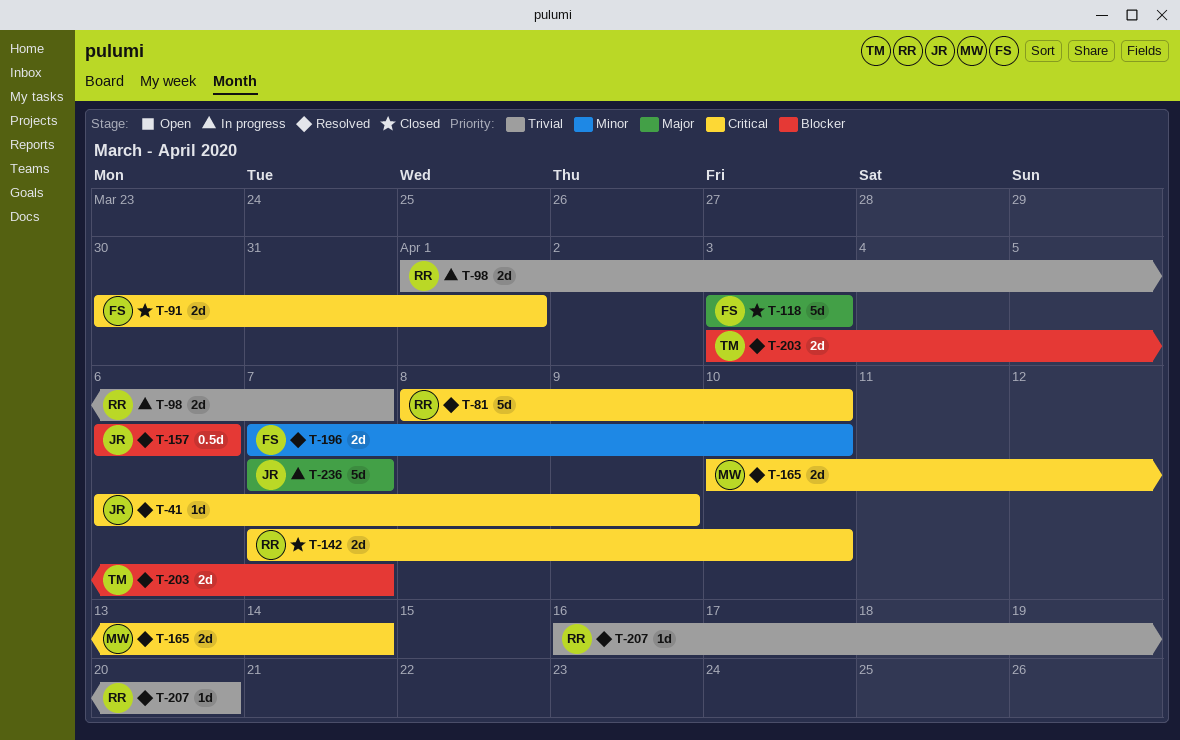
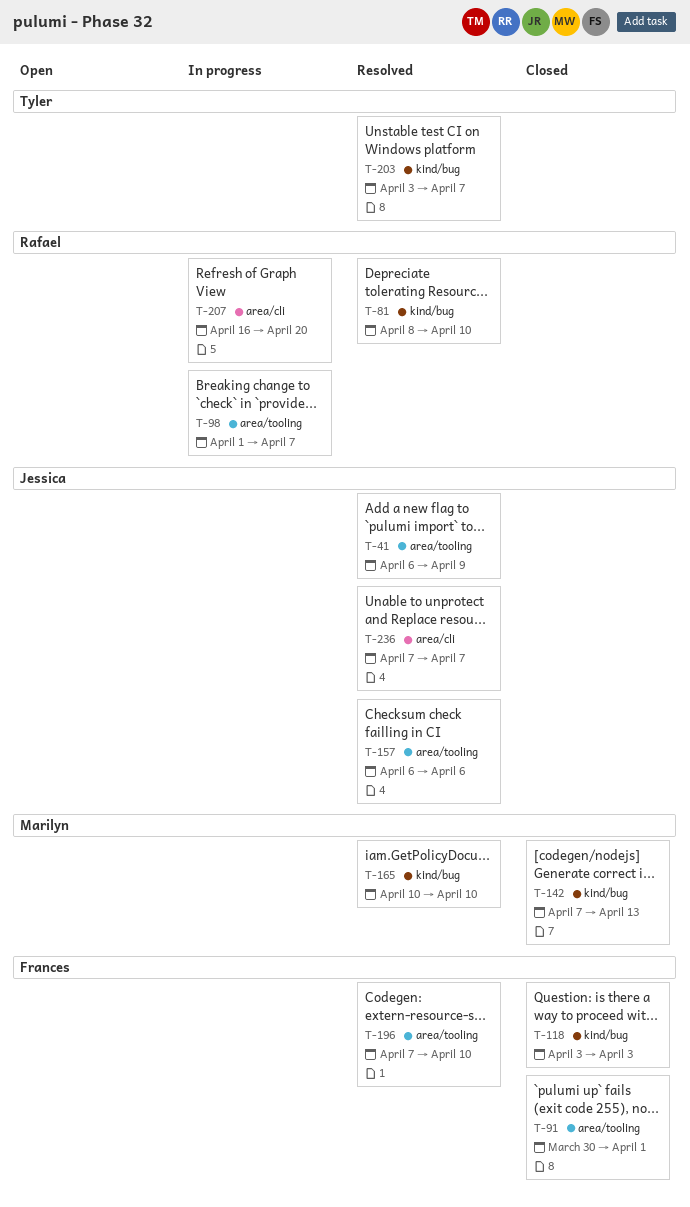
T-142, owner: Rafael -> Marilyn
T-142, due: Apr 10 -> Apr 13
T-165, due: Apr 14 -> Apr 10
T-207, status: Resolved -> In progress
T-236, status: In progress -> Resolved

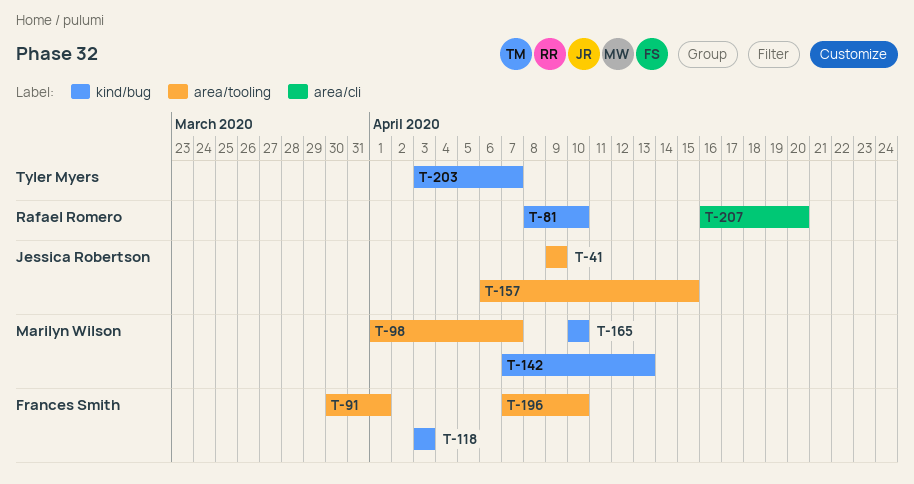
T-41, start: Apr 6 -> Apr 9
T-98, owner: Rafael Romero -> Marilyn Wilson
T-157, due: Apr 6 -> Apr 15
T-236: present -> none

